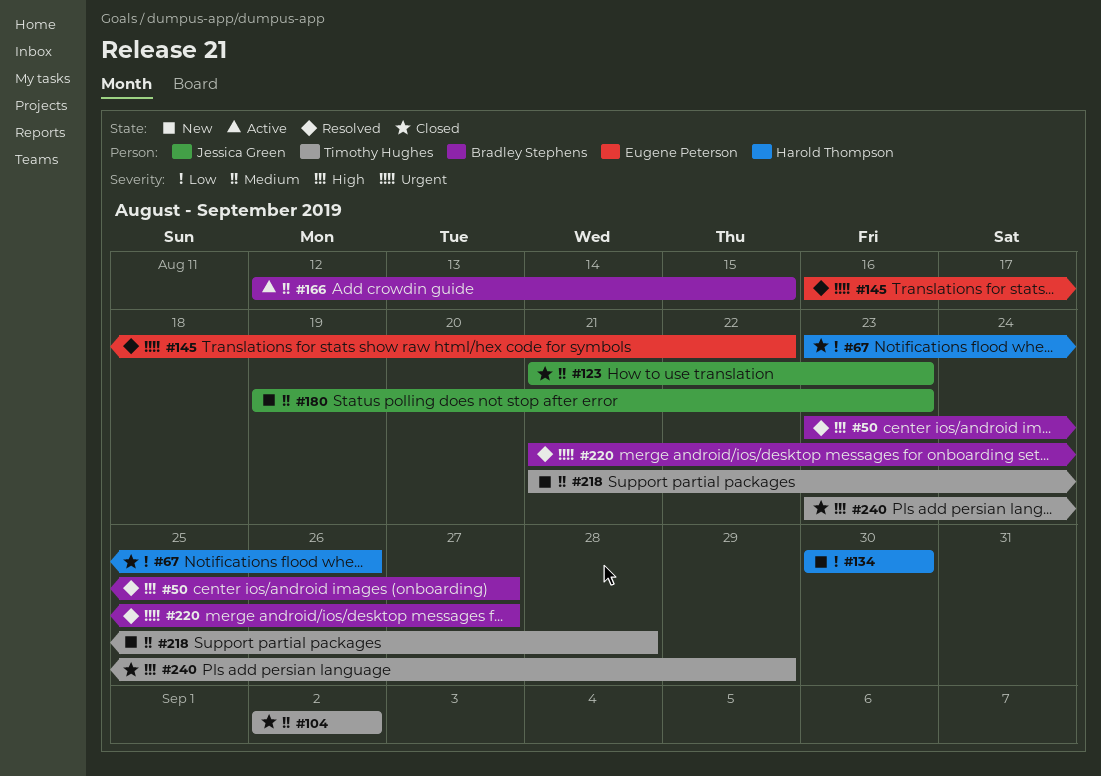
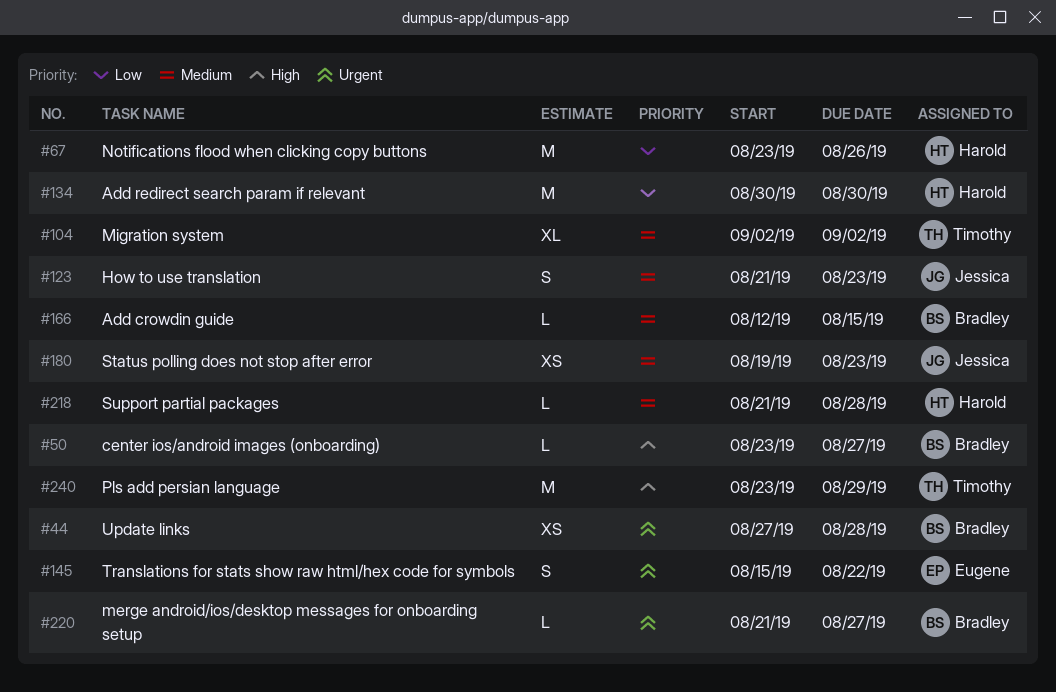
#44: none -> present
#145, start: Aug 16 -> Aug 15
#218, owner: Timothy Hughes -> Harold Thompson

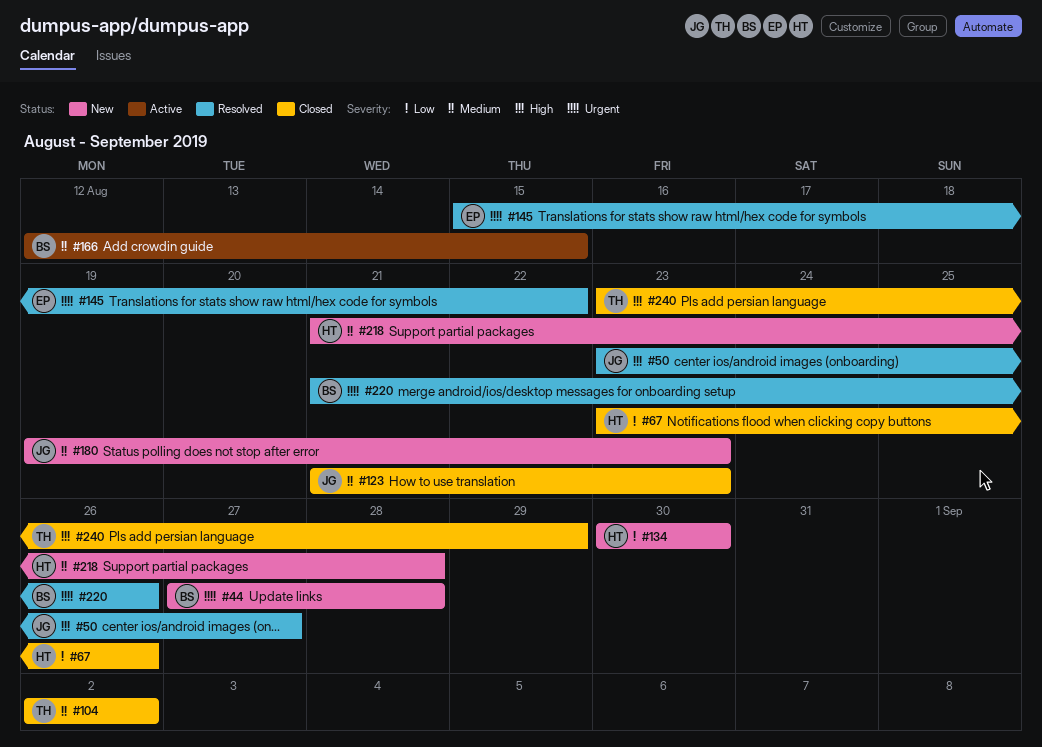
#50, owner: Bradley -> Jessica
#220, due: Aug 27 -> Aug 26

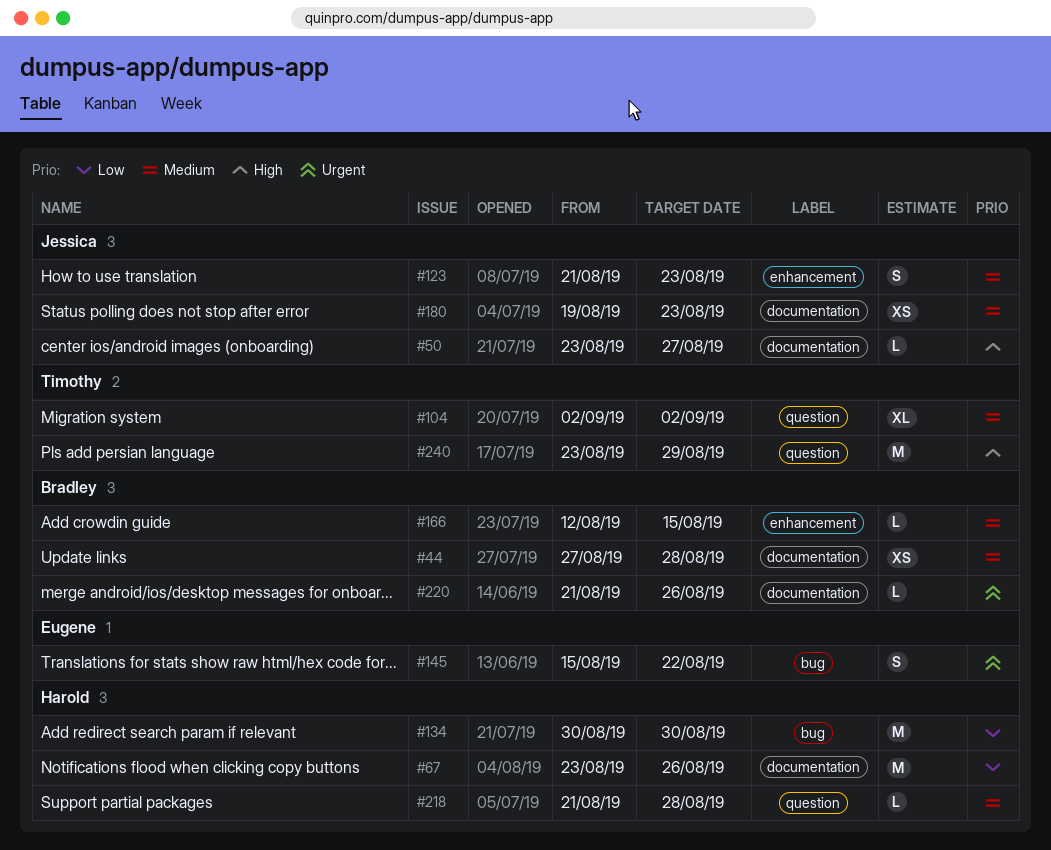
#44, priority: Urgent -> Medium

